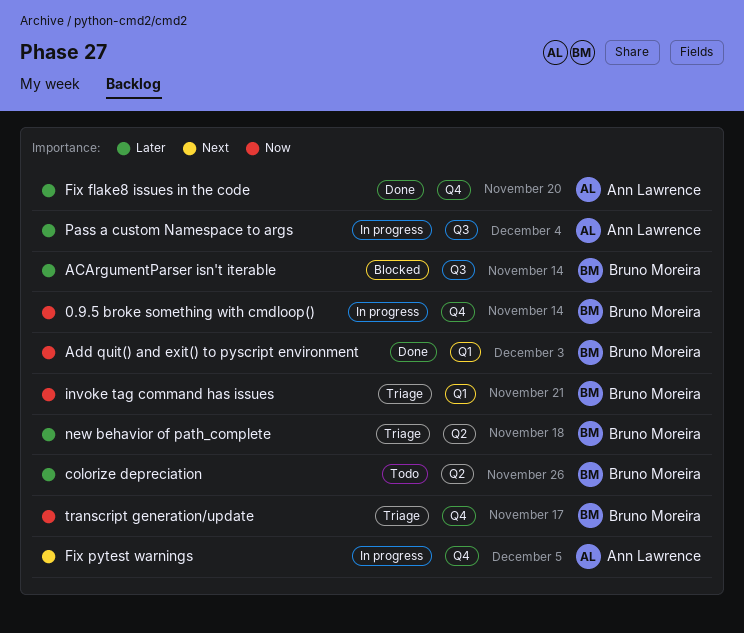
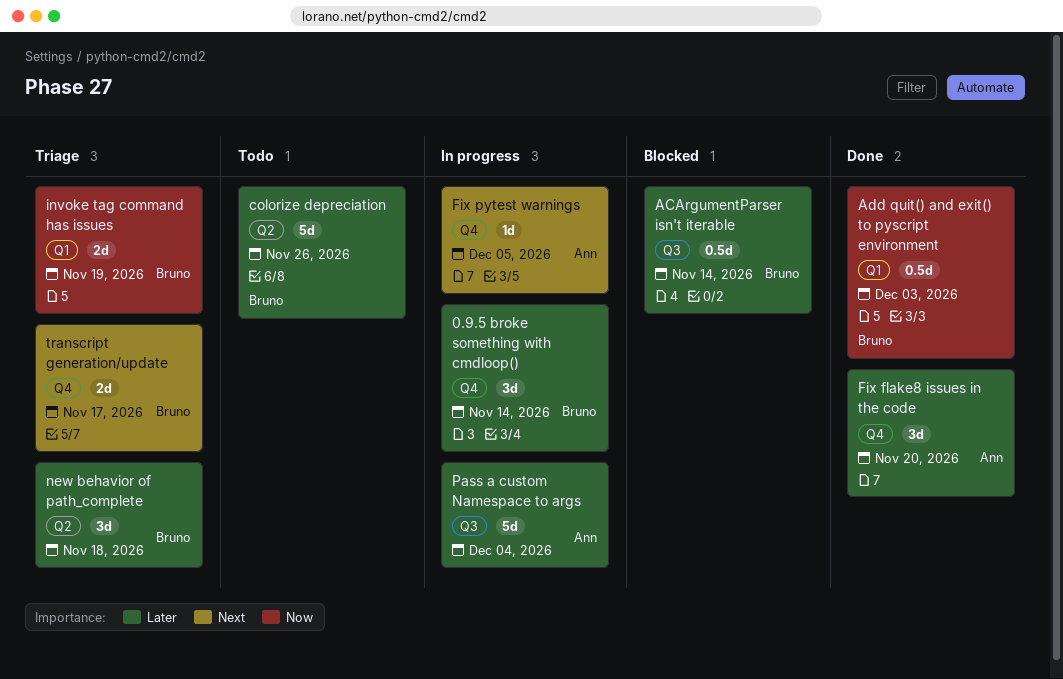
0.9.5 broke something with cmdloop(), priority: Now -> Later
invoke tag command has issues, due: Nov 21 -> Nov 19
transcript generation/update, priority: Now -> Next

